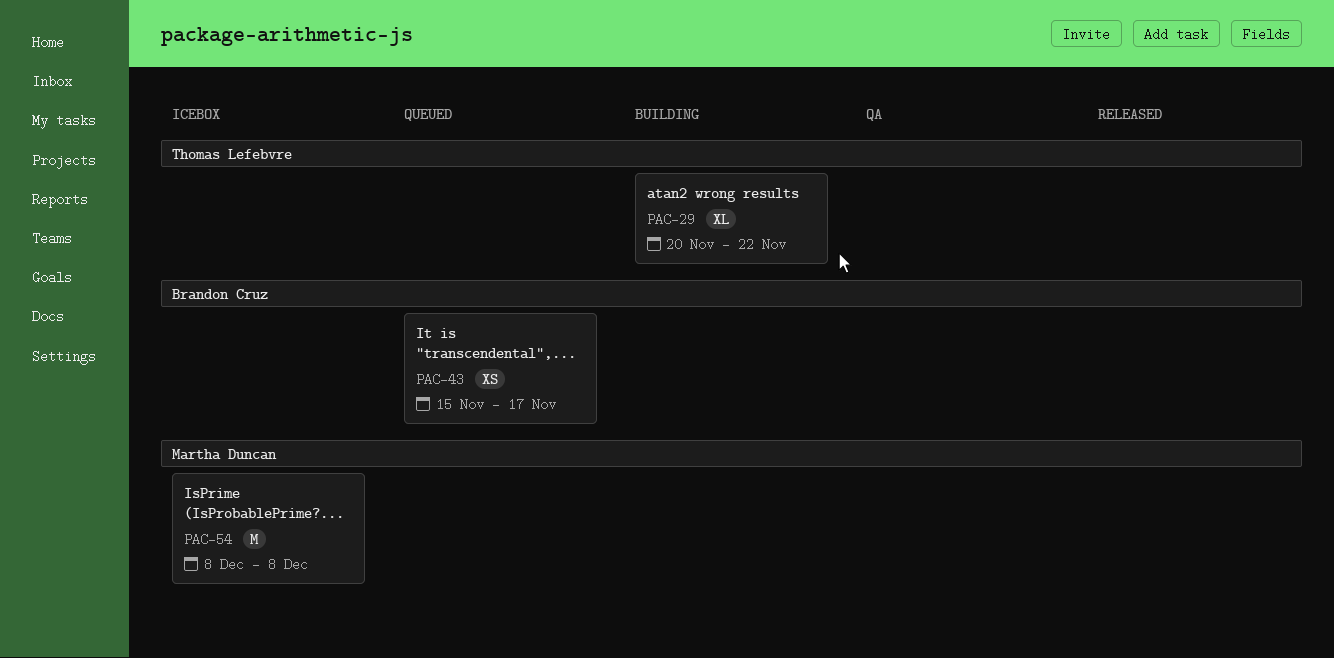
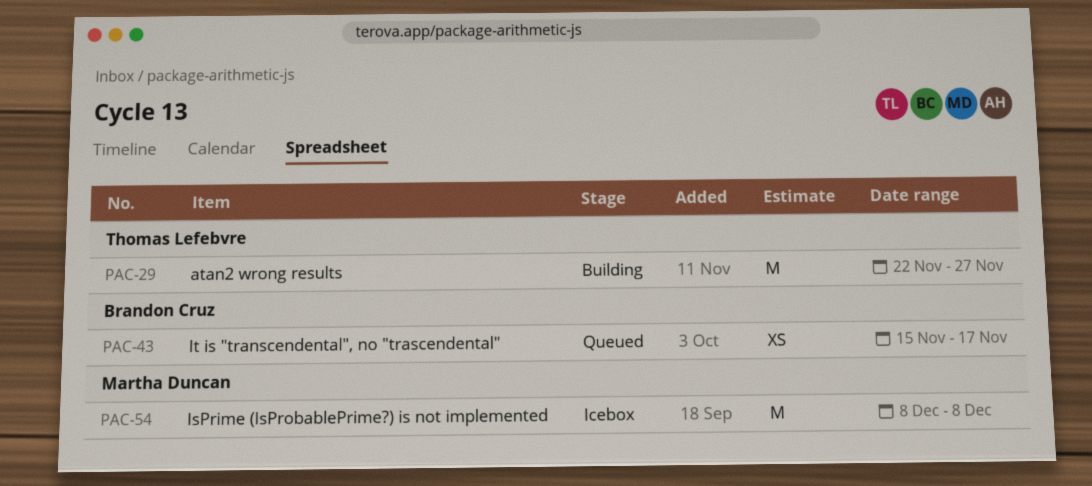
PAC-29, estimate: XL -> M
PAC-29, start: Nov 20 -> Nov 22
PAC-29, due: Nov 22 -> Nov 27

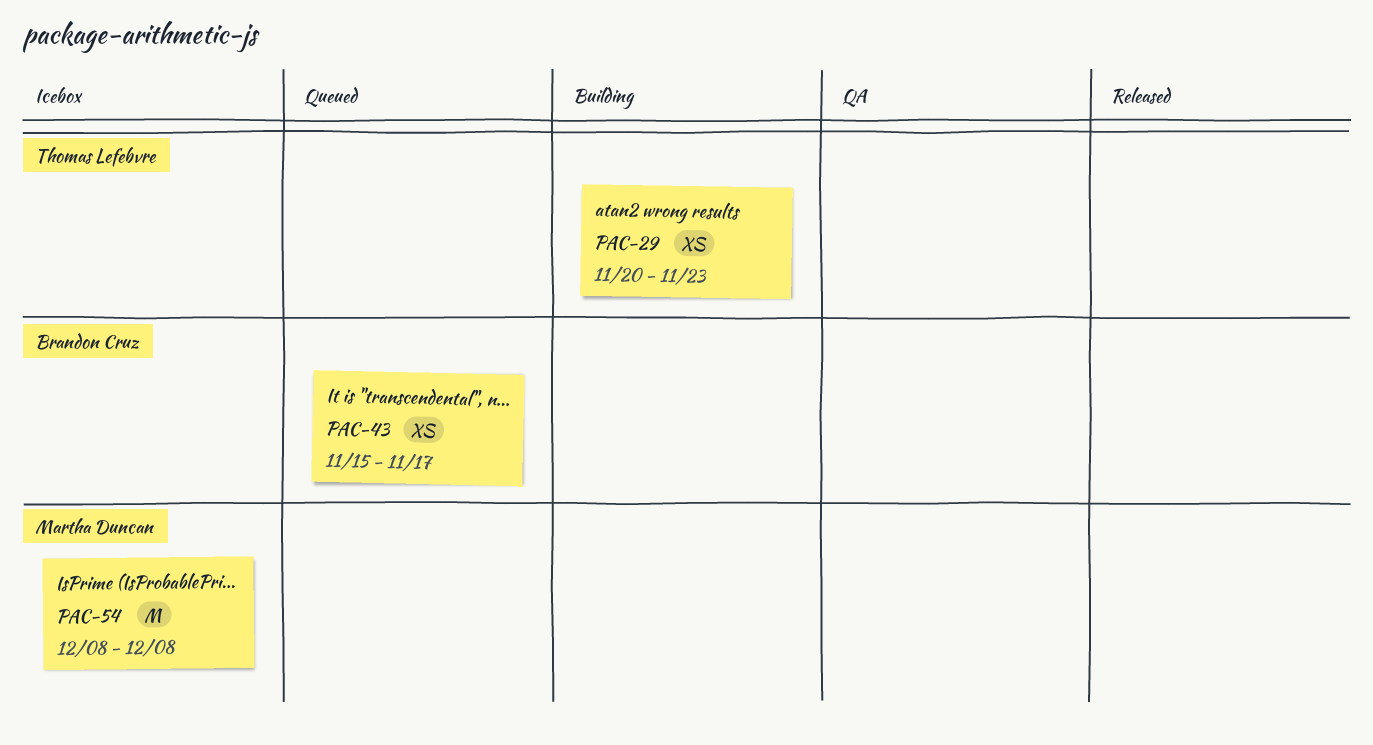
PAC-29, estimate: M -> XS
PAC-29, start: Nov 22 -> Nov 20
PAC-29, due: Nov 27 -> Nov 23

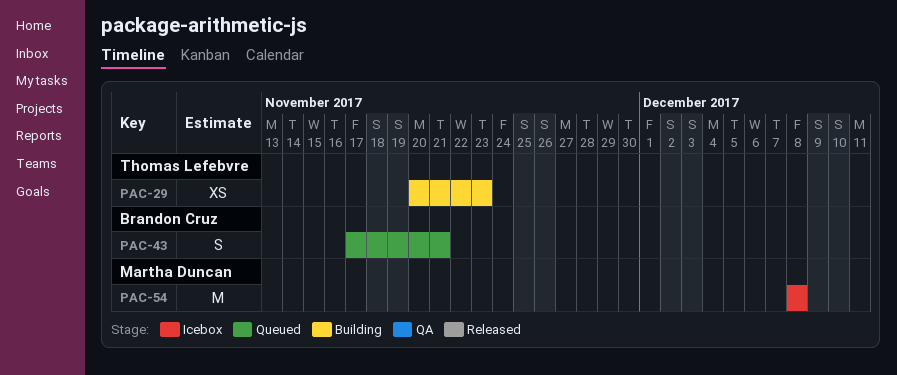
PAC-43, estimate: XS -> S
PAC-43, start: Nov 15 -> Nov 17
PAC-43, due: Nov 17 -> Nov 21

